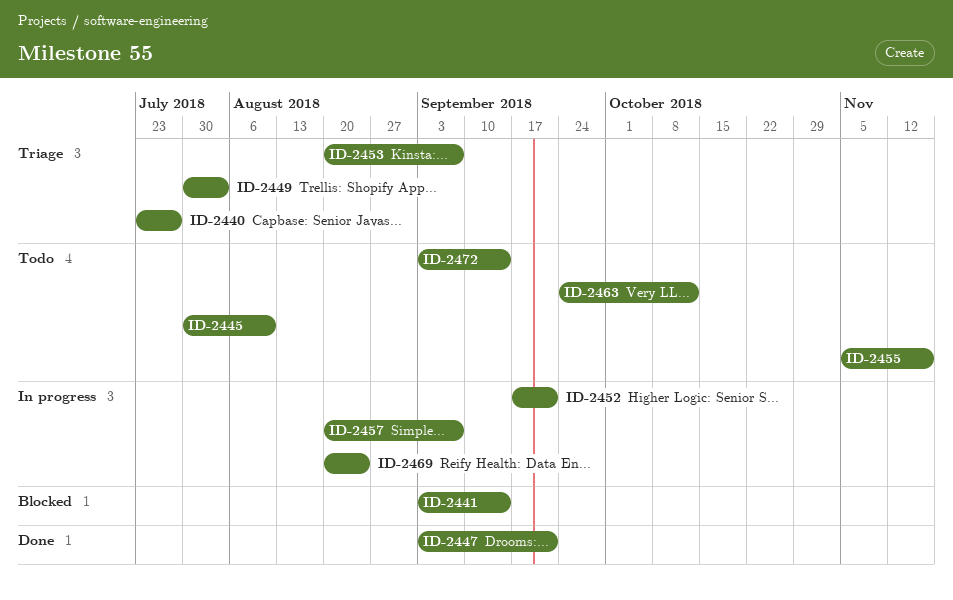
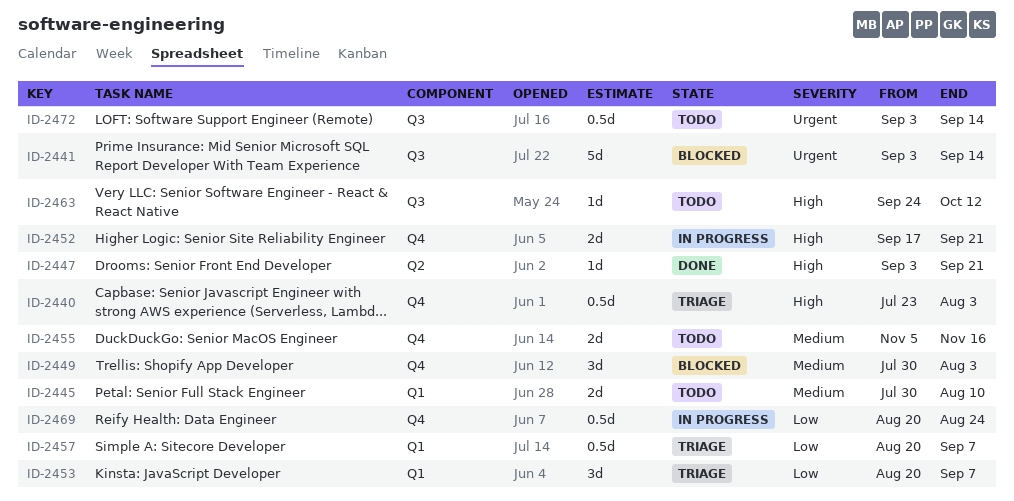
ID-2440, due: Jul 27 -> Aug 3
ID-2449, status: Triage -> Blocked
ID-2457, status: In progress -> Triage

